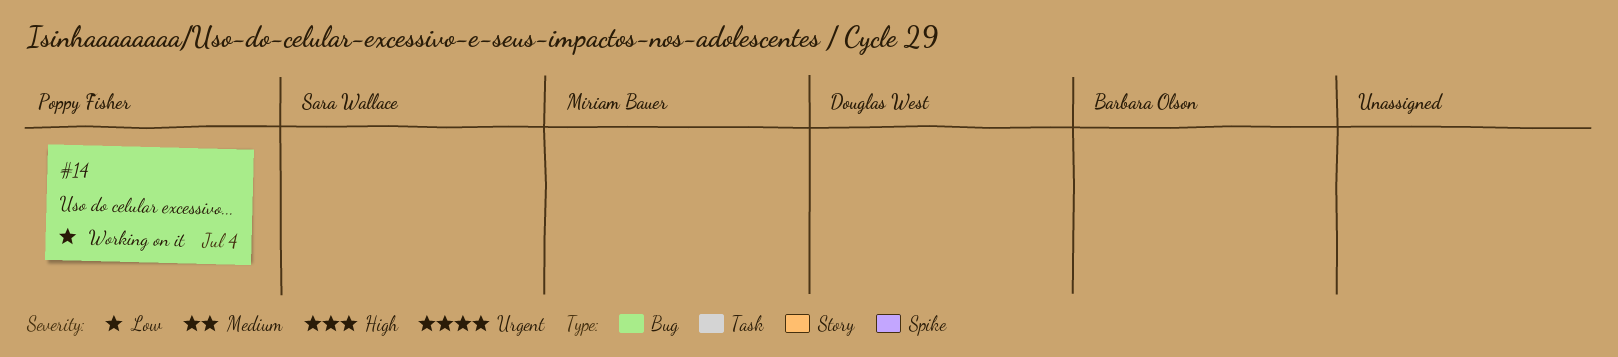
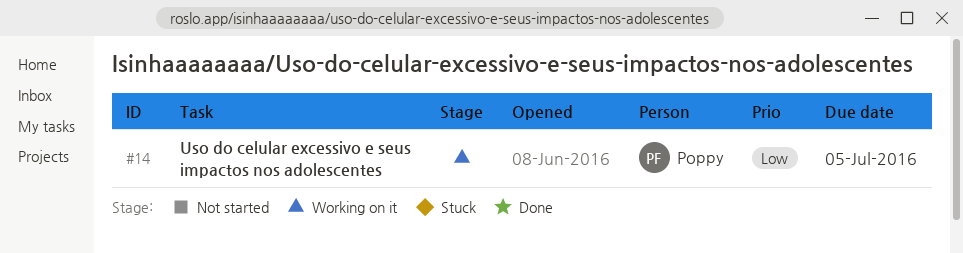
#14, due: Jul 4 -> Jul 5

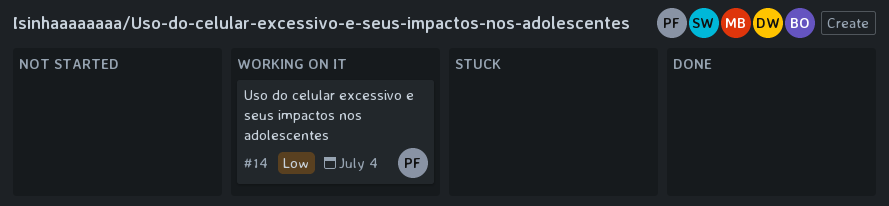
#14, due: Jul 5 -> Jul 4

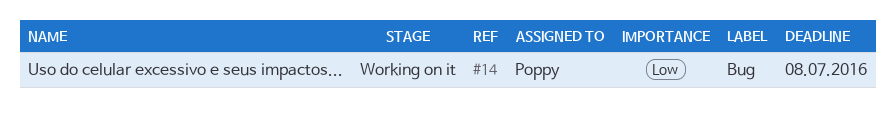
#14, due: Jul 4 -> Jul 8

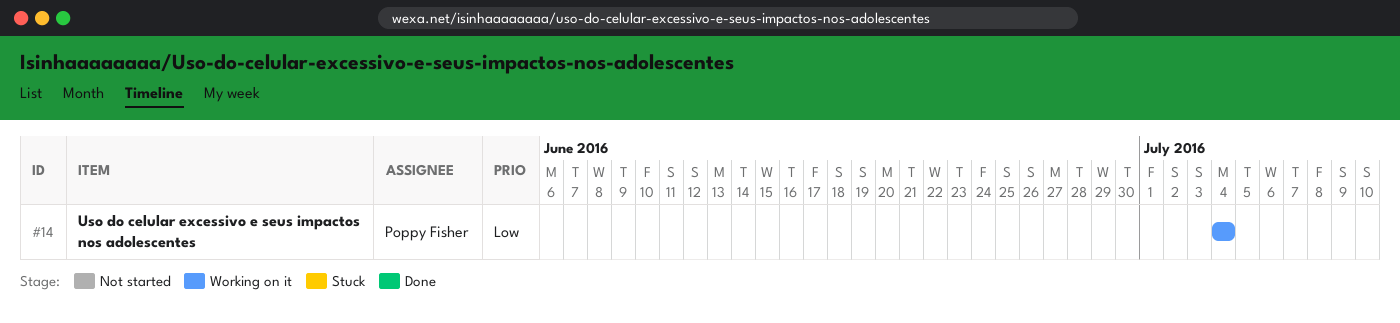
#14, due: Jul 8 -> Jul 4

